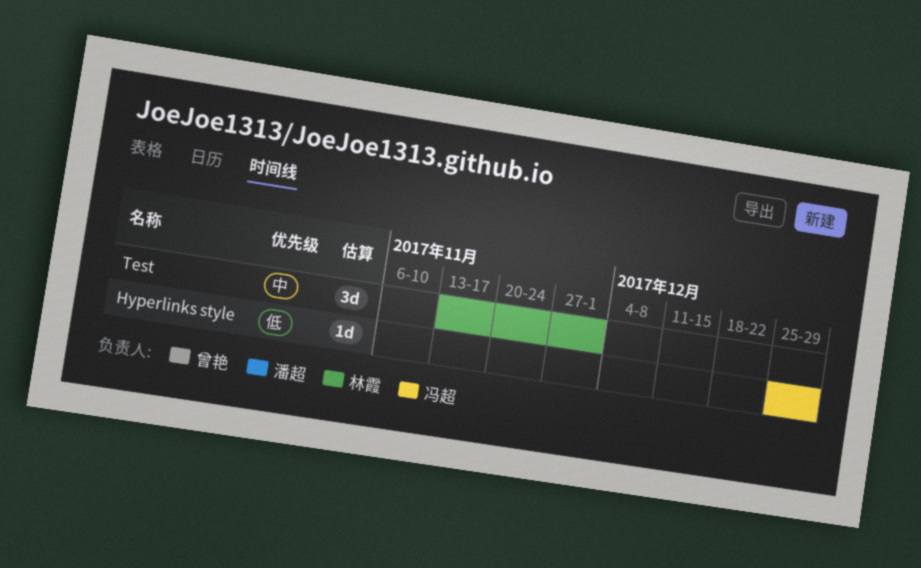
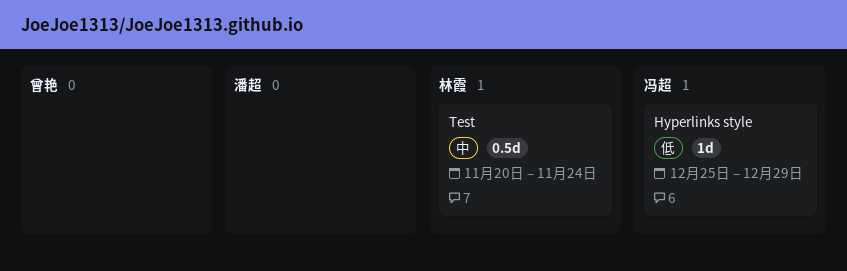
Test, estimate: 3d -> 0.5d
Test, start: Nov 13 -> Nov 20
Test, due: Dec 1 -> Nov 24

